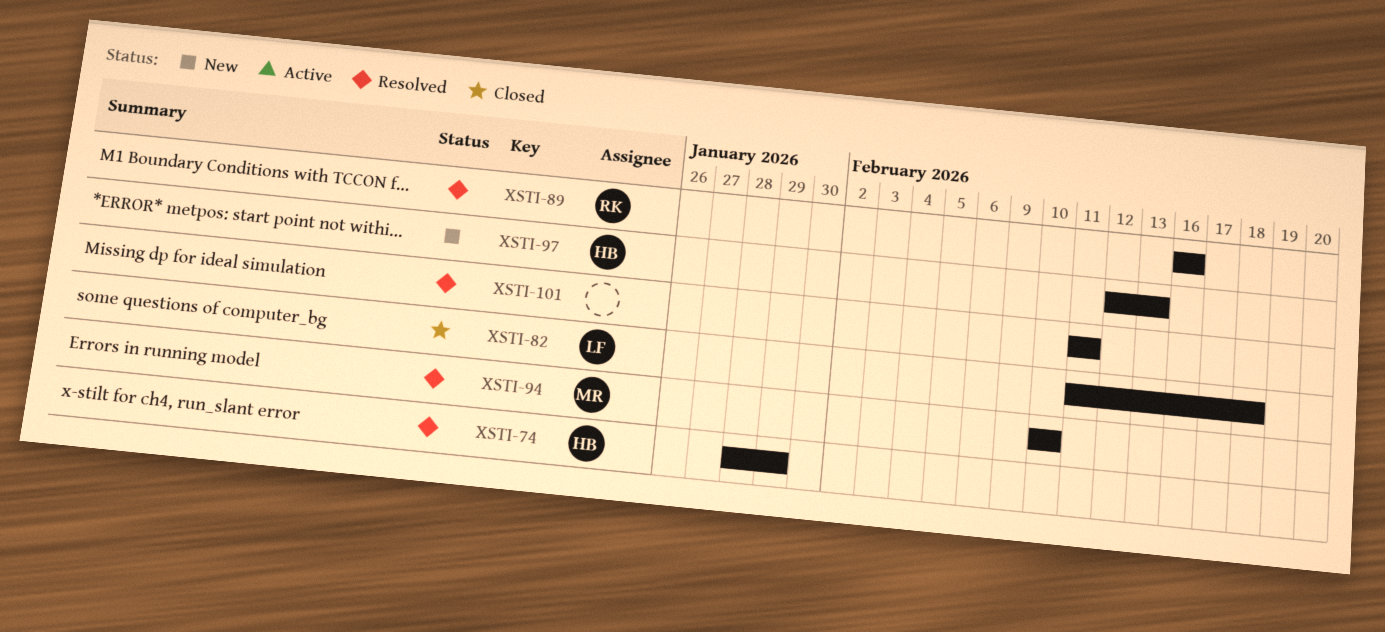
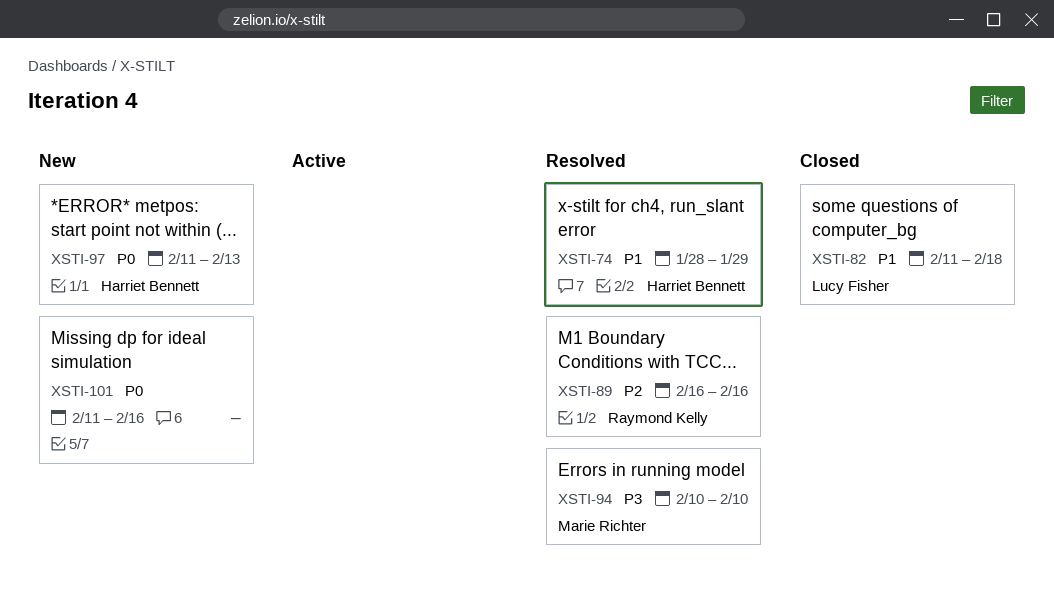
XSTI-97, start: Feb 12 -> Feb 11
XSTI-101, status: Resolved -> New
XSTI-101, due: Feb 11 -> Feb 16

